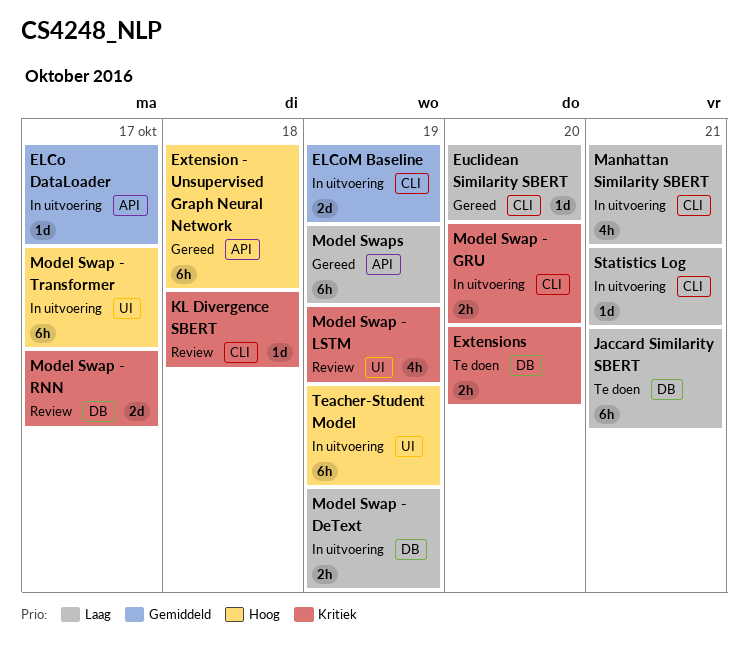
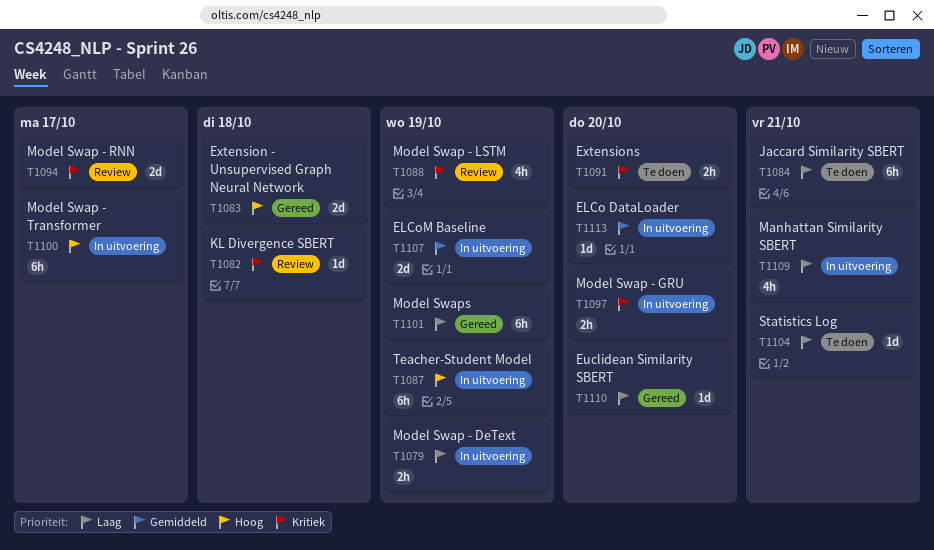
ELCo DataLoader, due: Oct 17 -> Oct 20
Extension - Unsupervised Graph Neural Network, estimate: 6h -> 2d
Statistics Log, status: In uitvoering -> Te doen

